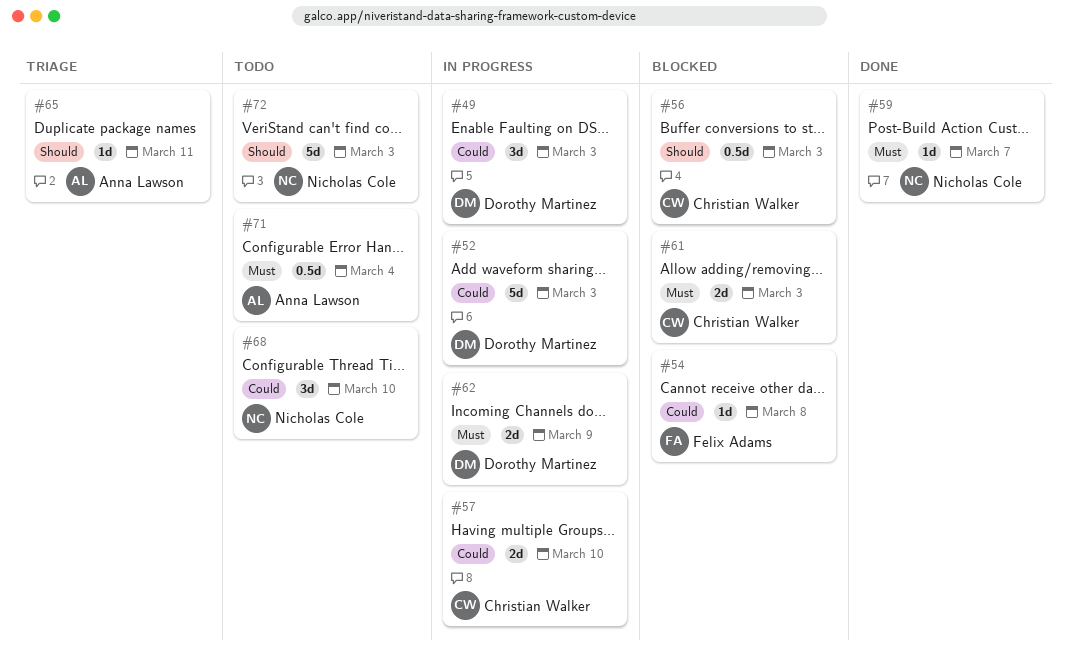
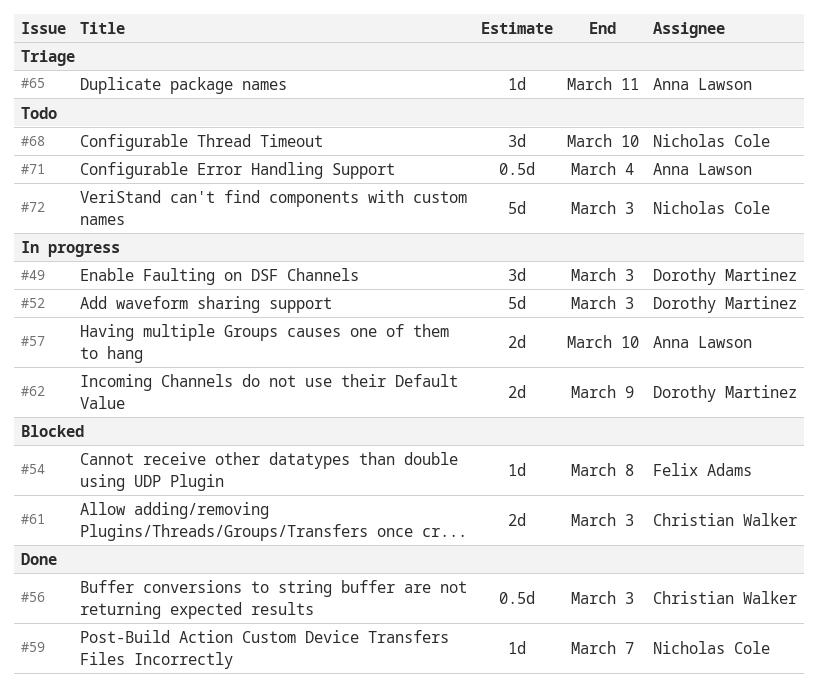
#56, status: Blocked -> Done
#57, owner: Christian Walker -> Anna Lawson

